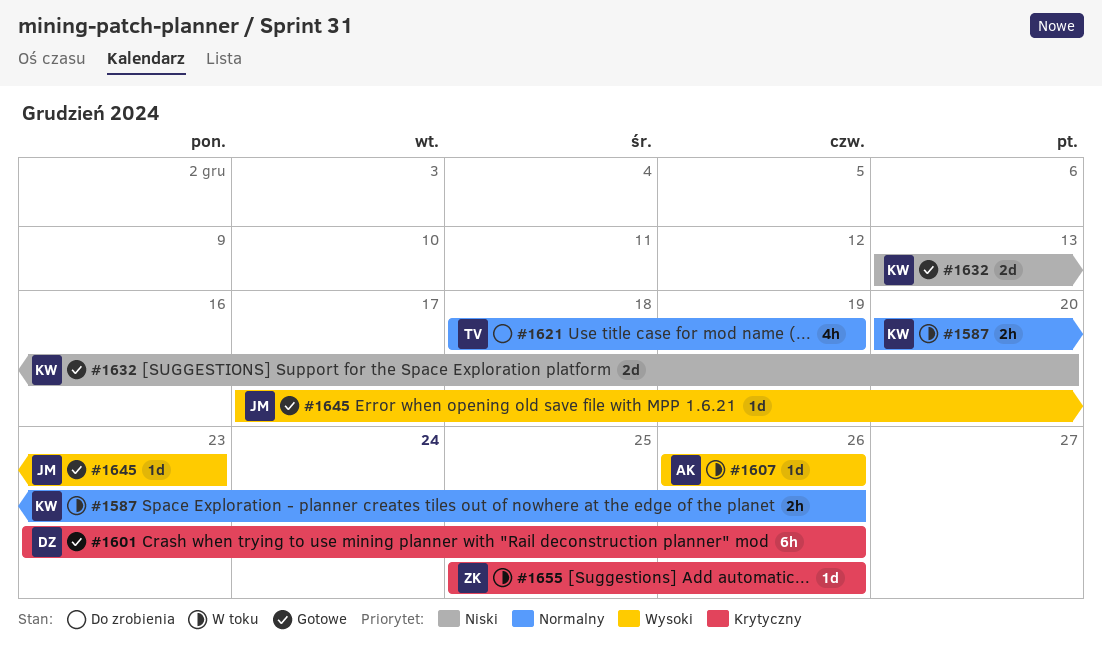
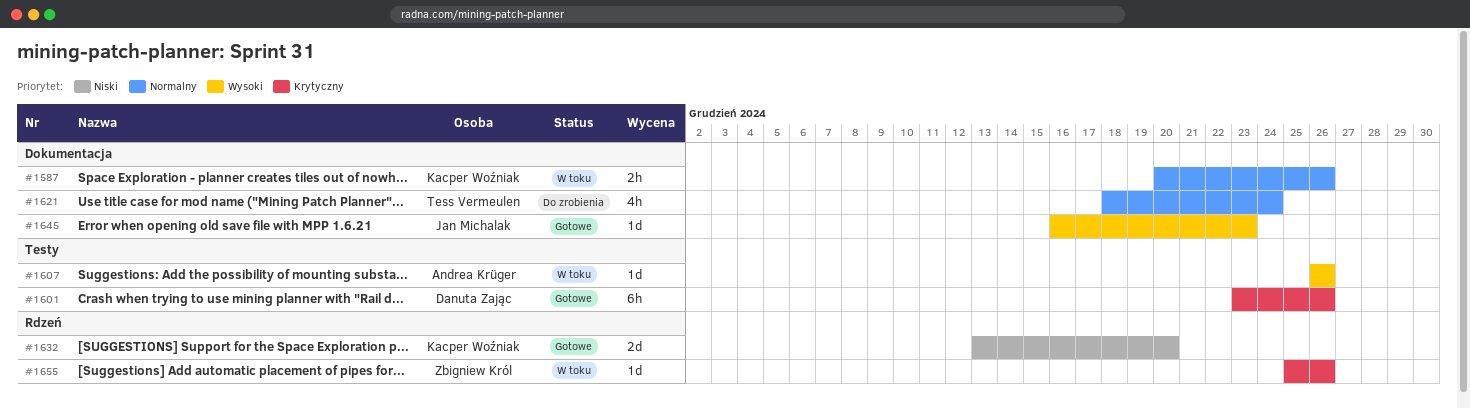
#1621, due: Dec 19 -> Dec 24
#1645, start: Dec 17 -> Dec 16

